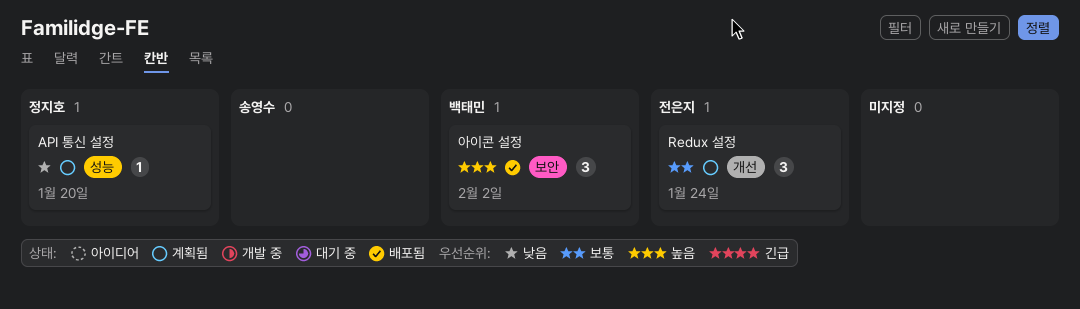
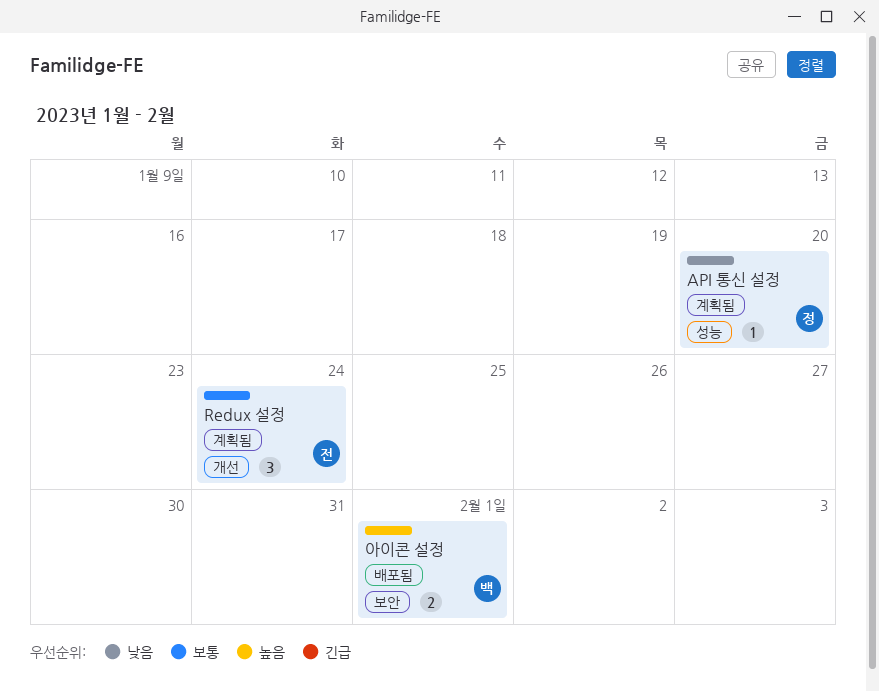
아이콘 설정, estimate: 3 -> 2
아이콘 설정, due: Feb 2 -> Feb 1

